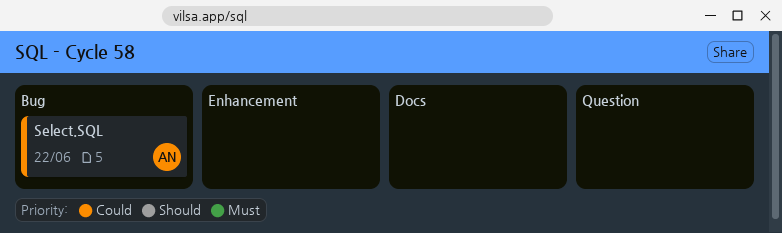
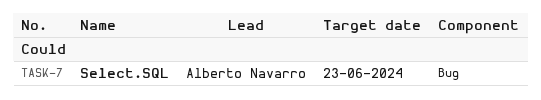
Select.SQL, due: Jun 22 -> Jun 23

